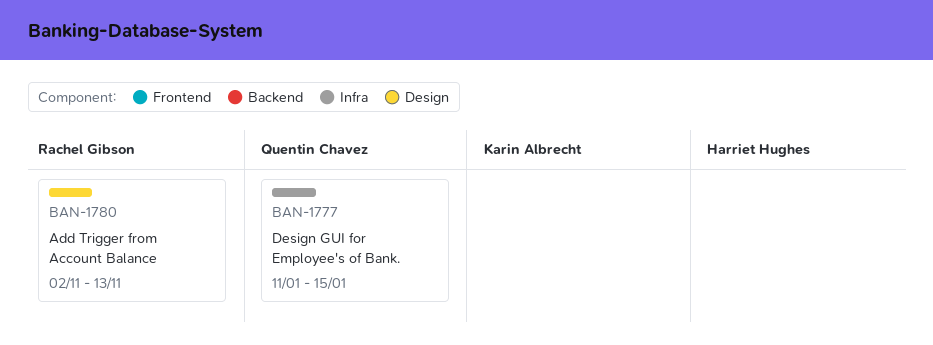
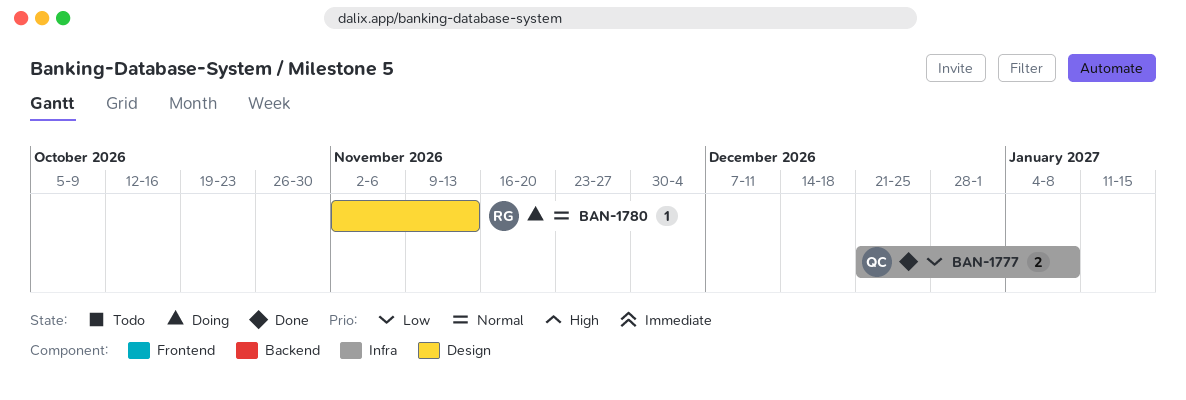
BAN-1777, start: Jan 11 -> Dec 21
BAN-1777, due: Jan 15 -> Jan 8

